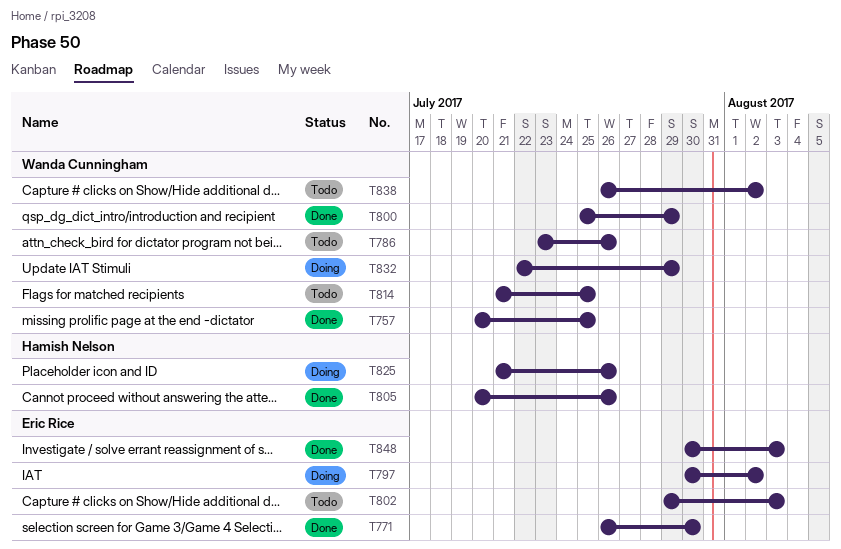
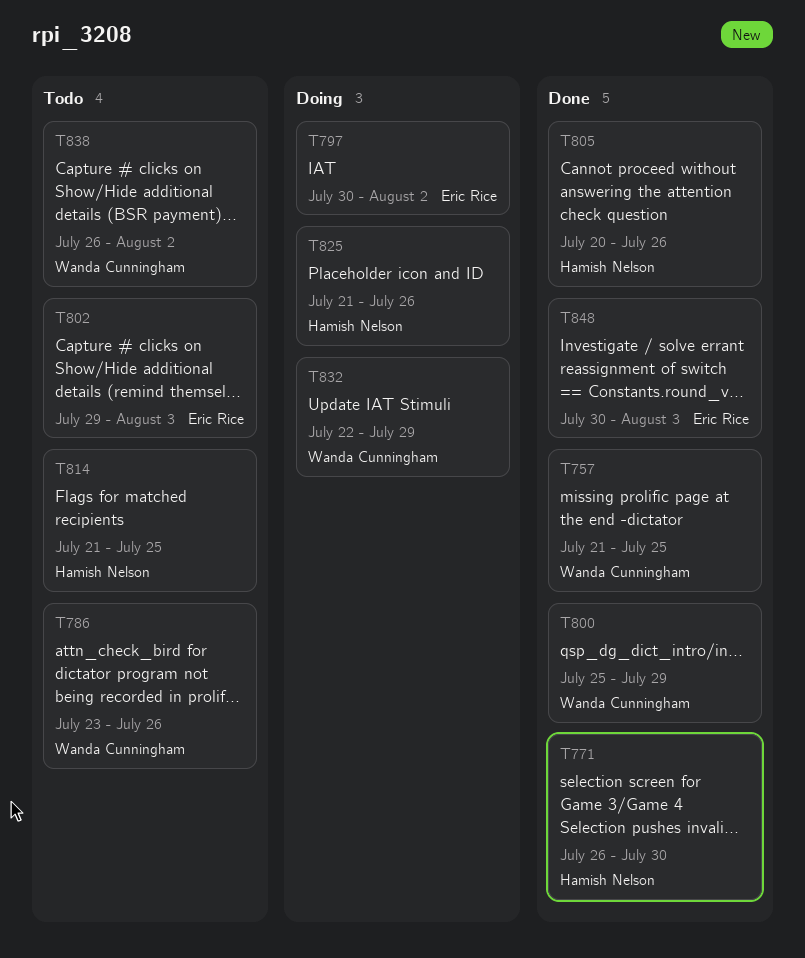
T757, start: Jul 20 -> Jul 21
T771, owner: Eric Rice -> Hamish Nelson
T814, owner: Wanda Cunningham -> Hamish Nelson

